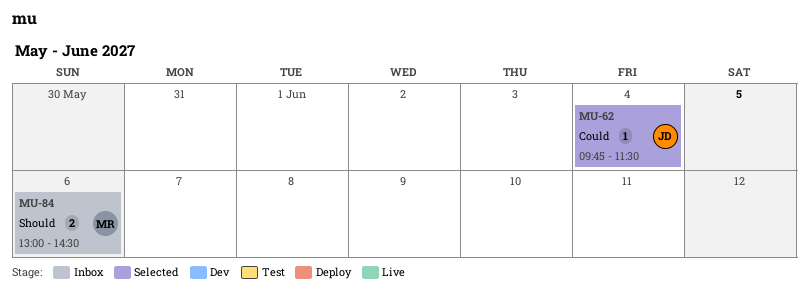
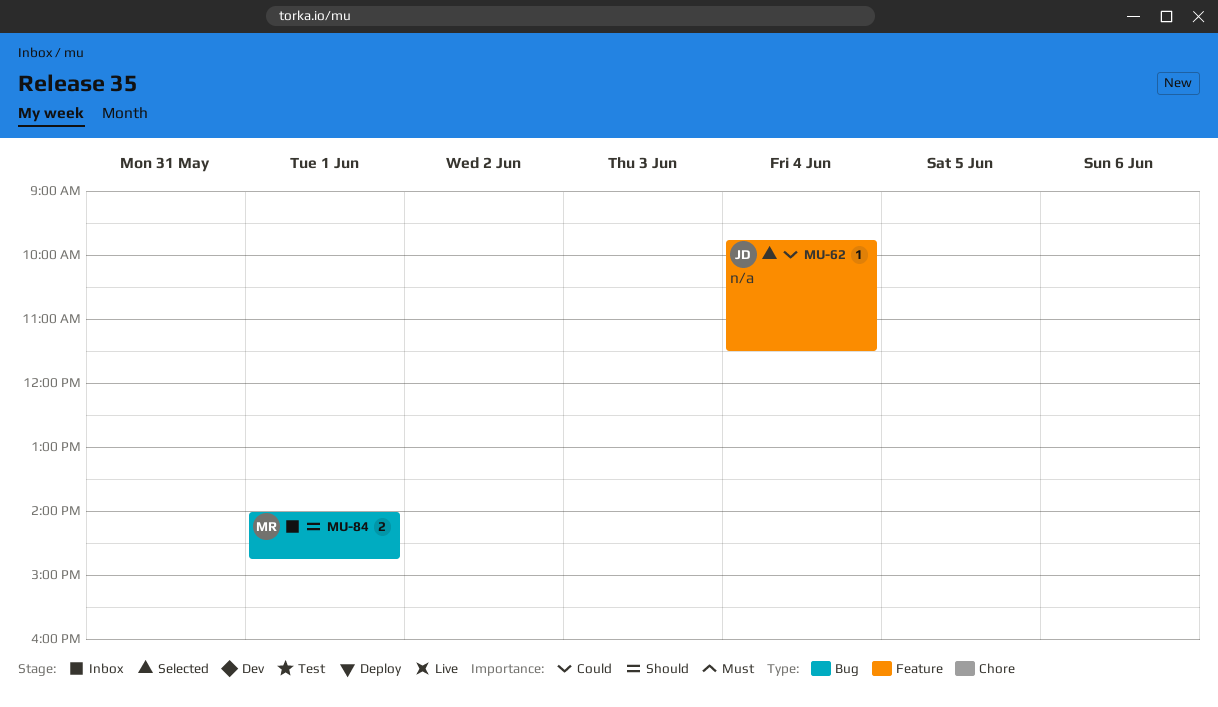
MU-84, day: Jun 6 -> Jun 1
MU-84, begins: 13:00 -> 14:00
MU-84, ends: 14:30 -> 14:45

